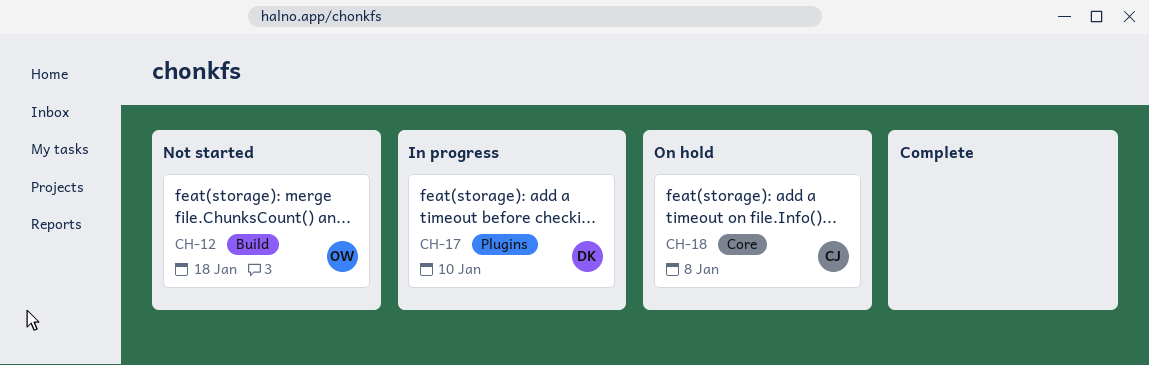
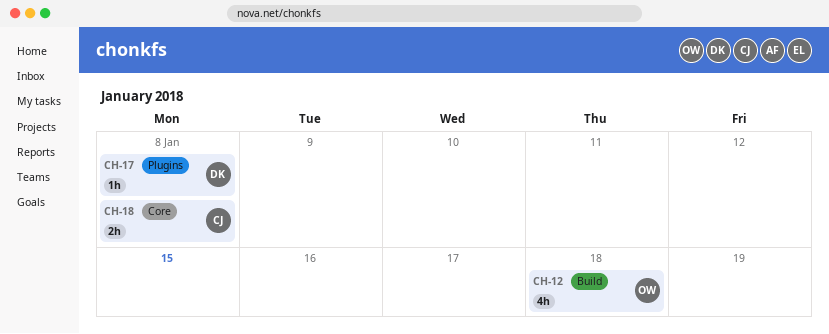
CH-17, due: Jan 10 -> Jan 8

